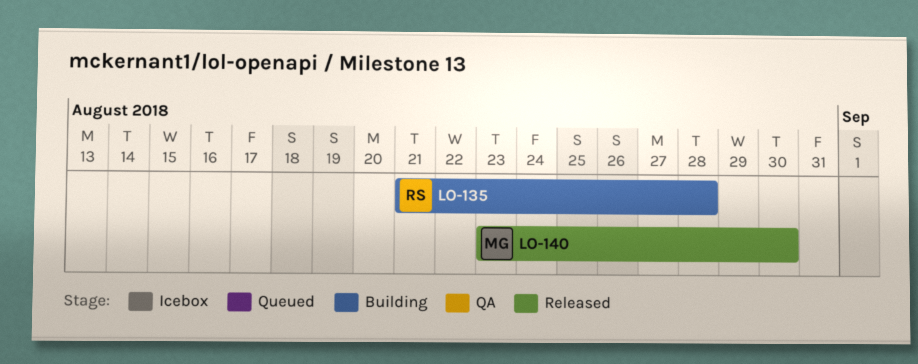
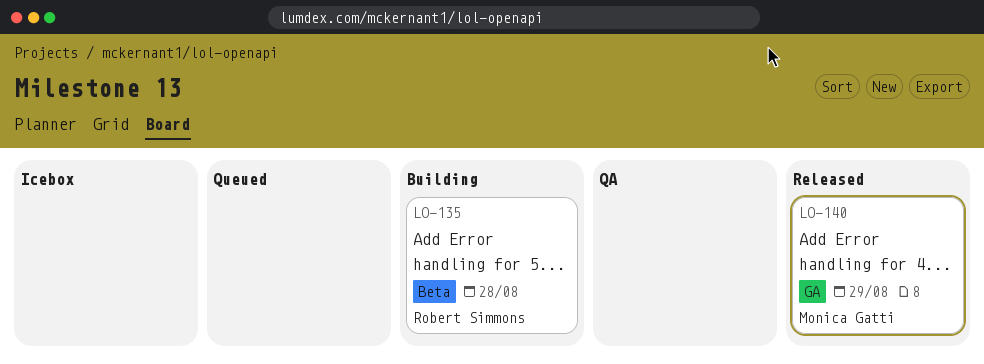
LO-140, due: Aug 30 -> Aug 29

